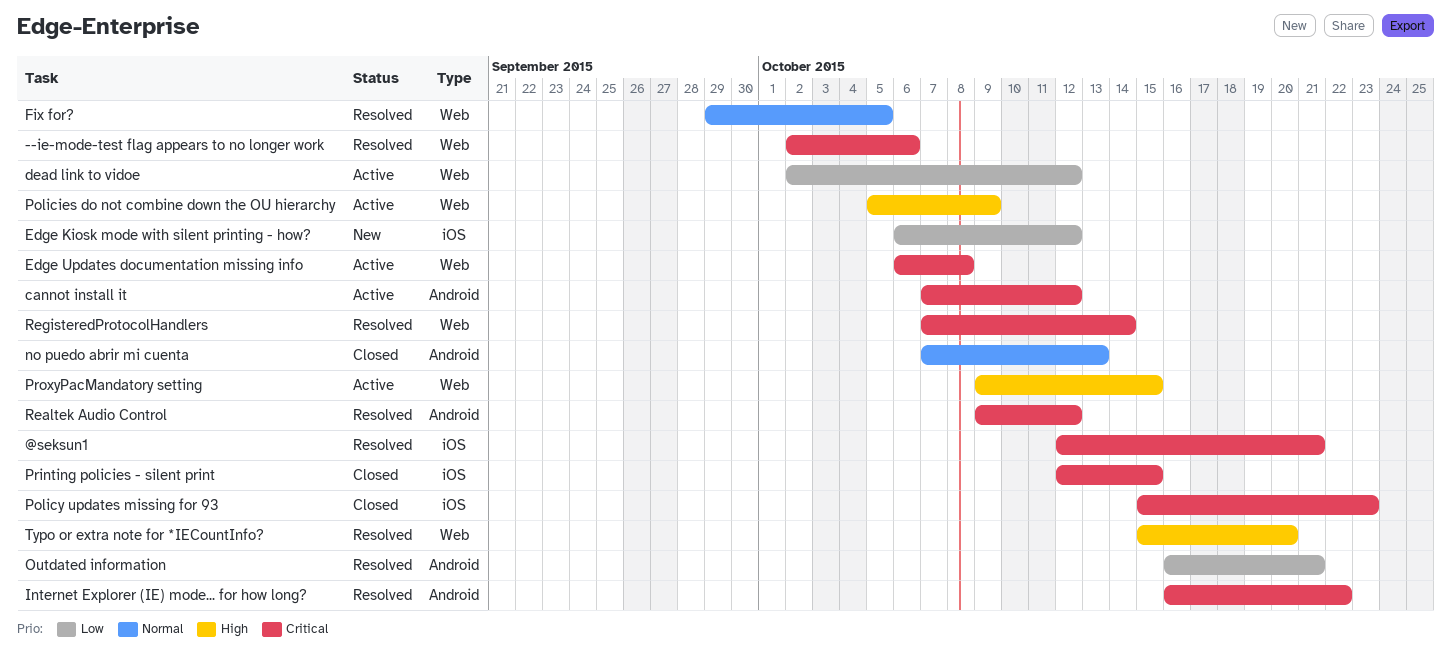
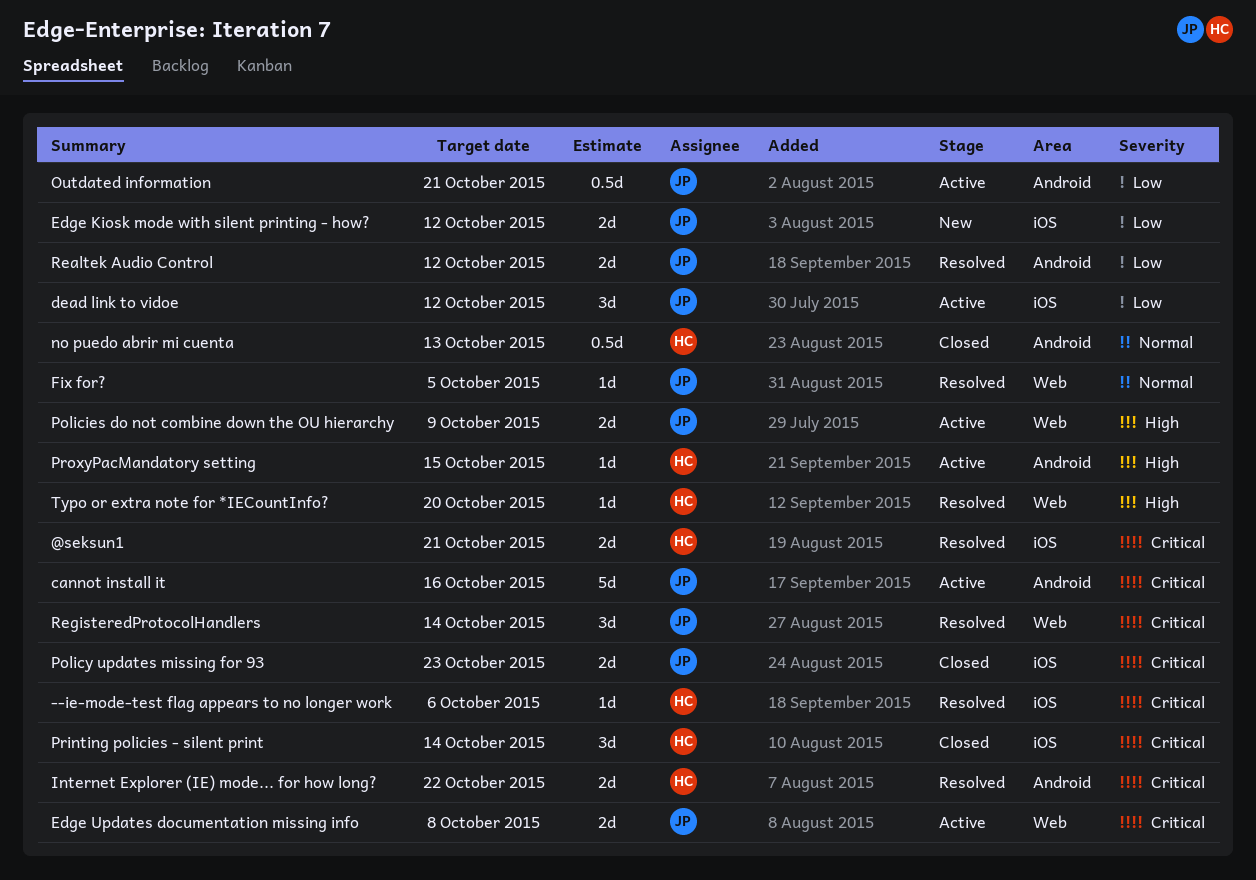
--ie-mode-test flag appears to no longer work, label: Web -> iOS
cannot install it, due: Oct 12 -> Oct 16
dead link to vidoe, label: Web -> iOS
Outdated information, status: Resolved -> Active
Printing policies - silent print, due: Oct 15 -> Oct 14
ProxyPacMandatory setting, label: Web -> Android
Realtek Audio Control, priority: Critical -> Low

